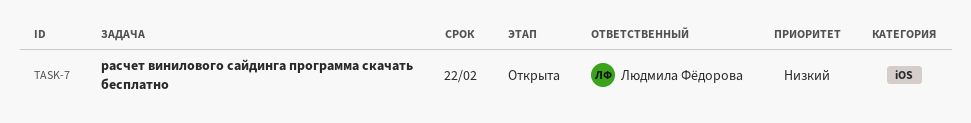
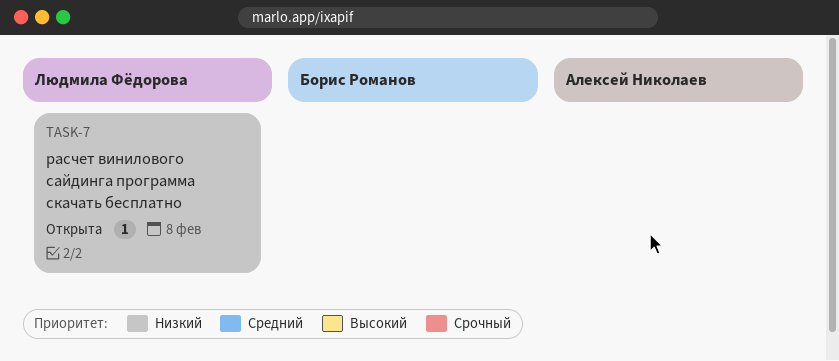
TASK-7, due: Feb 22 -> Feb 8

